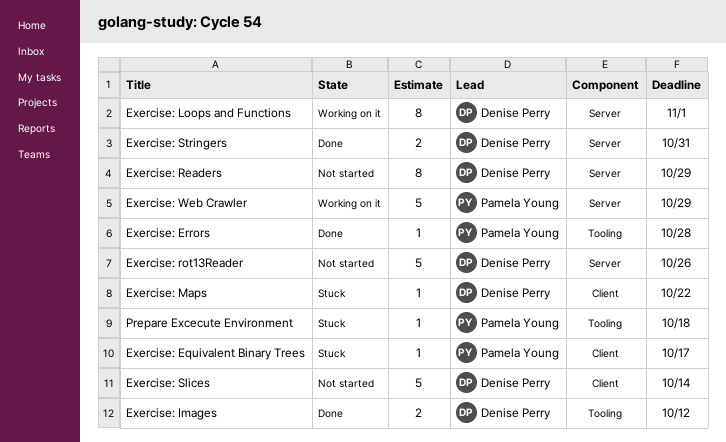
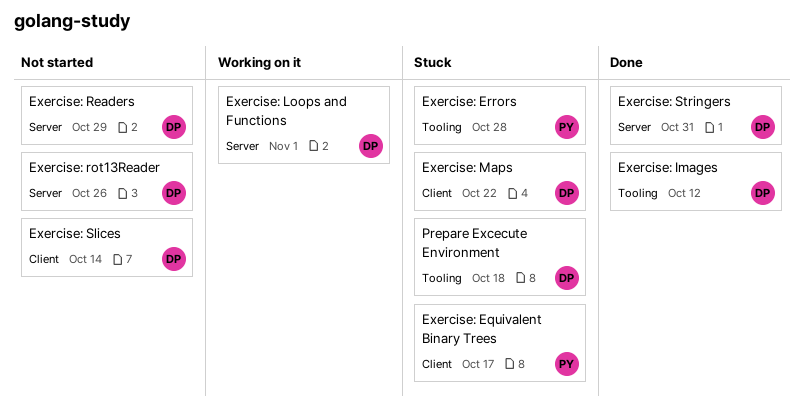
Exercise: Errors, status: Done -> Stuck
Exercise: Web Crawler: present -> none
Prepare Excecute Environment, owner: Pamela Young -> Denise Perry

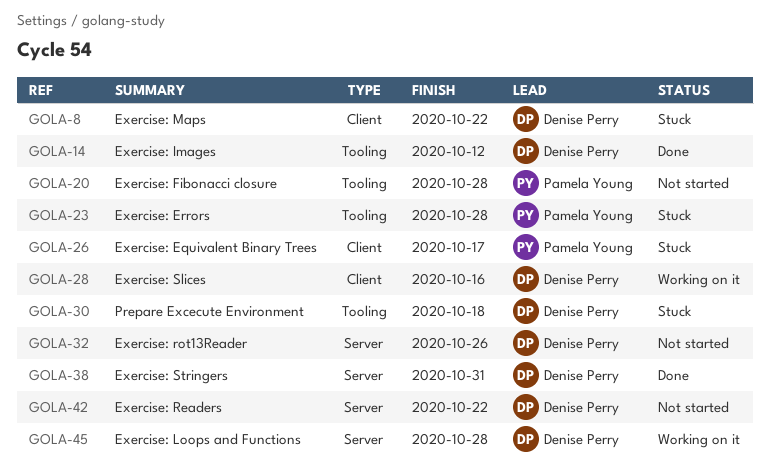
Exercise: Fibonacci closure: none -> present
Exercise: Loops and Functions, due: Nov 1 -> Oct 28
Exercise: Readers, due: Oct 29 -> Oct 22
Exercise: Slices, status: Not started -> Working on it
Exercise: Slices, due: Oct 14 -> Oct 16

